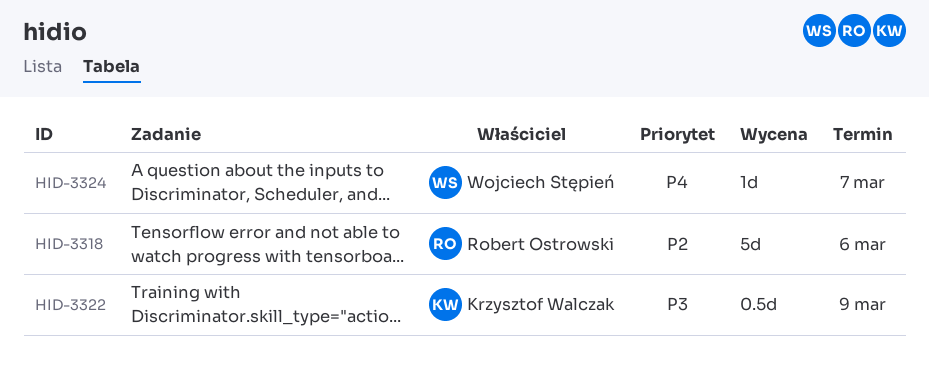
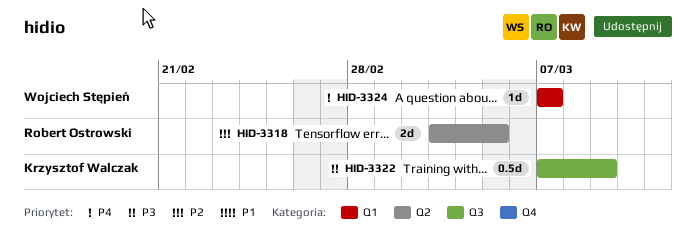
HID-3318, estimate: 5d -> 2d
HID-3318, due: Mar 6 -> Mar 5

